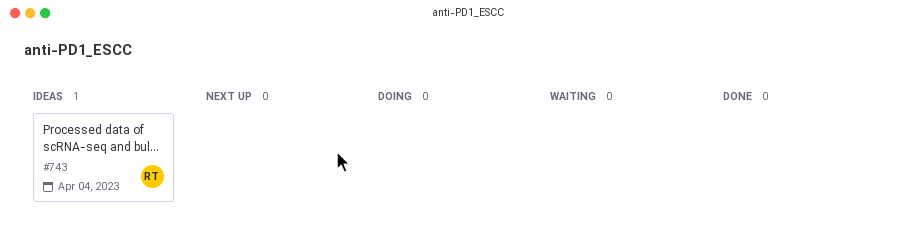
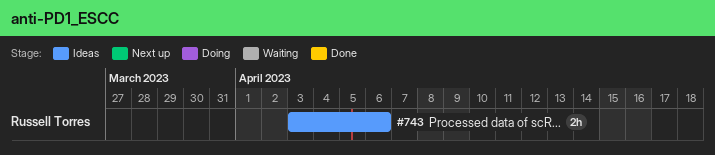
#743, due: Apr 4 -> Apr 6

